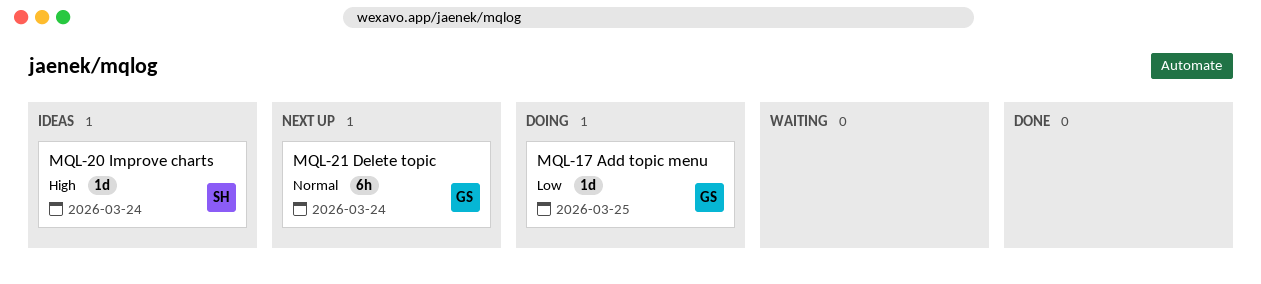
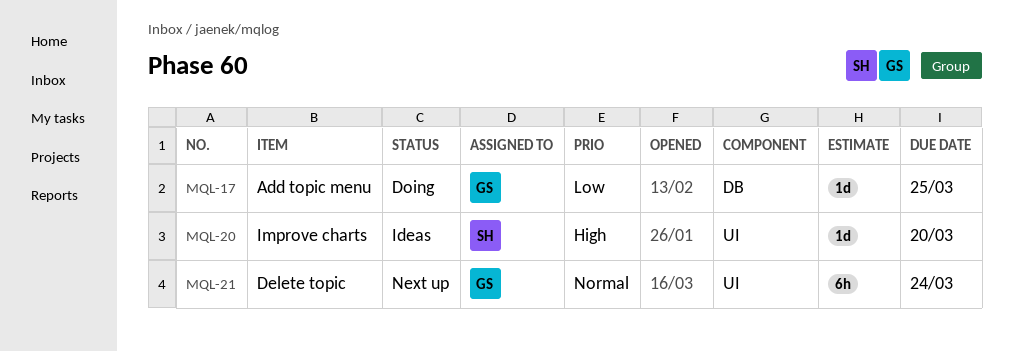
MQL-20, due: Mar 24 -> Mar 20

